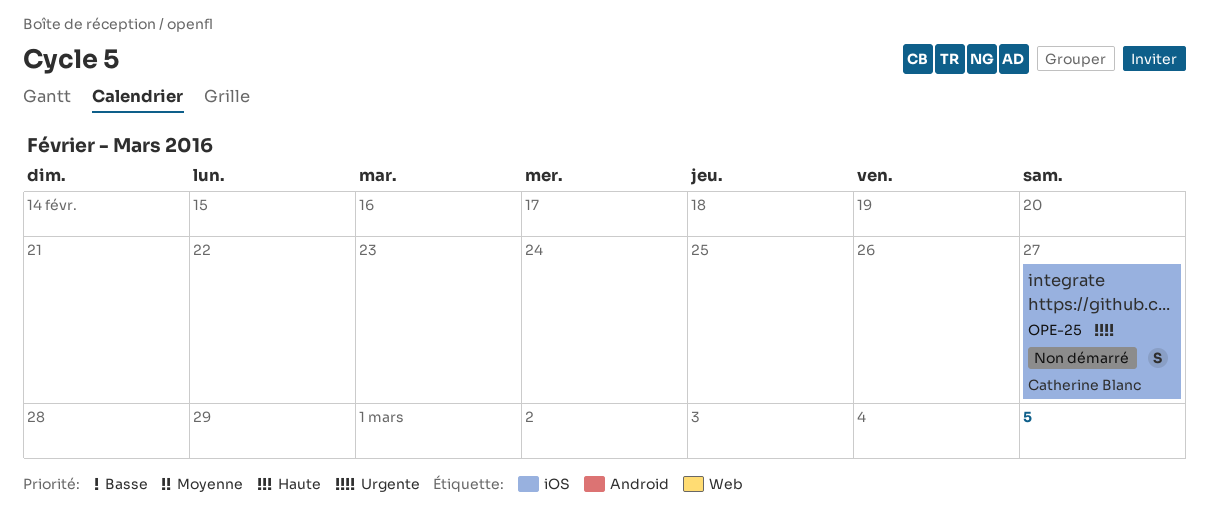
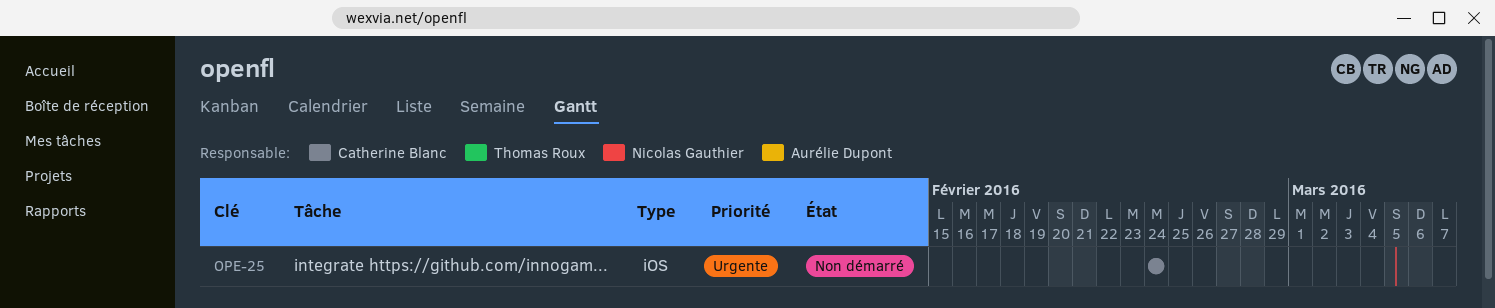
OPE-25, due: Feb 27 -> Feb 24

